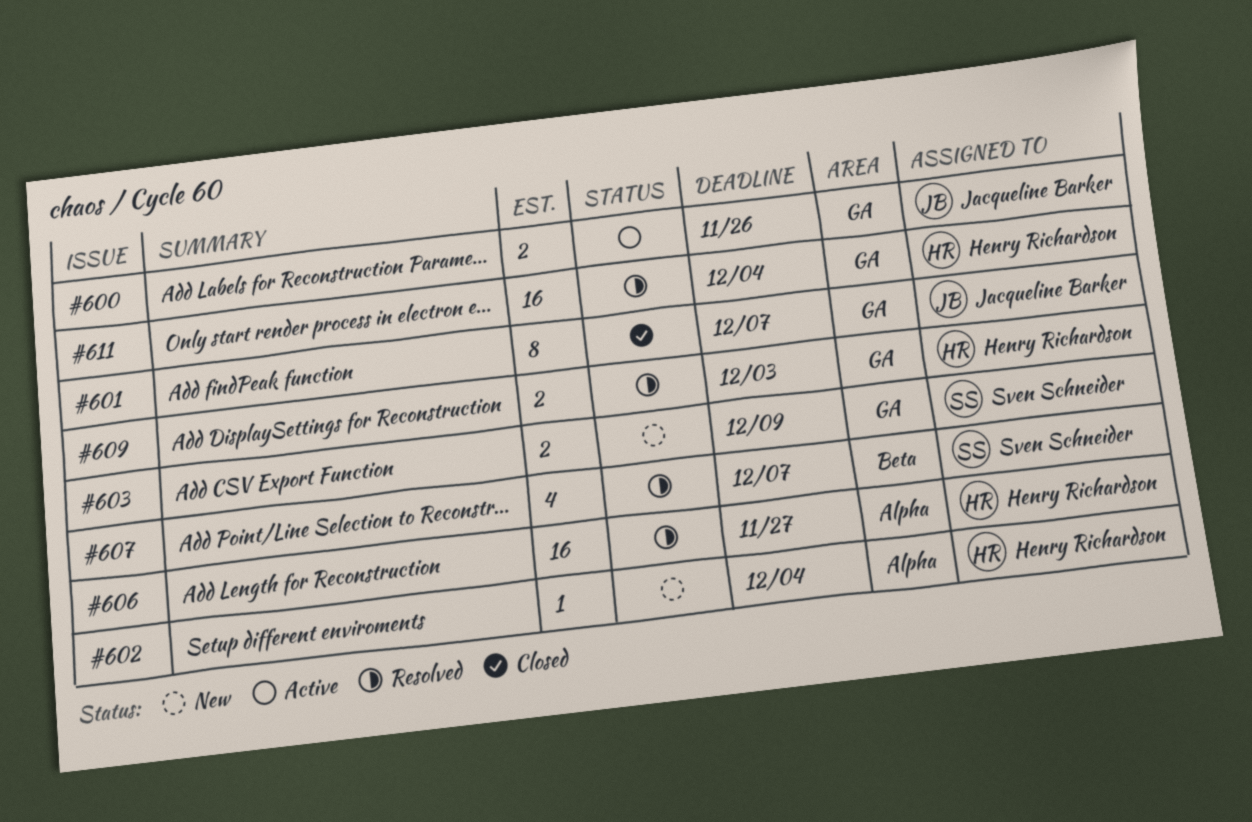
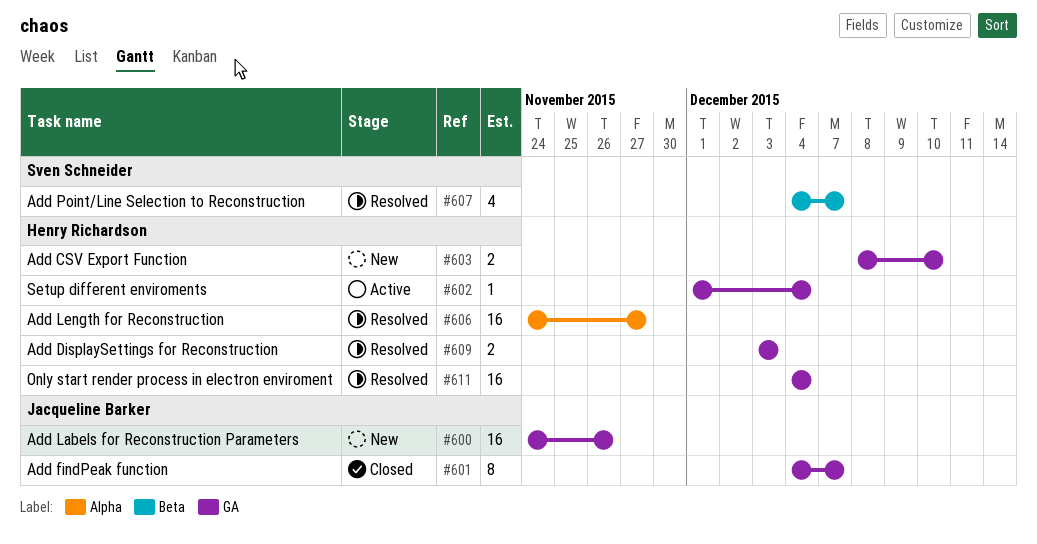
#600, status: Active -> New
#600, estimate: 2 -> 16
#602, status: New -> Active
#602, label: Alpha -> GA
#603, owner: Sven Schneider -> Henry Richardson
#603, due: Dec 9 -> Dec 10

